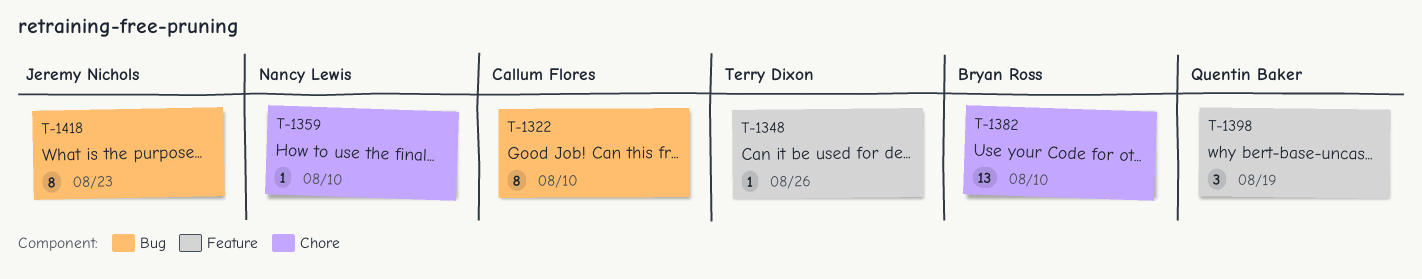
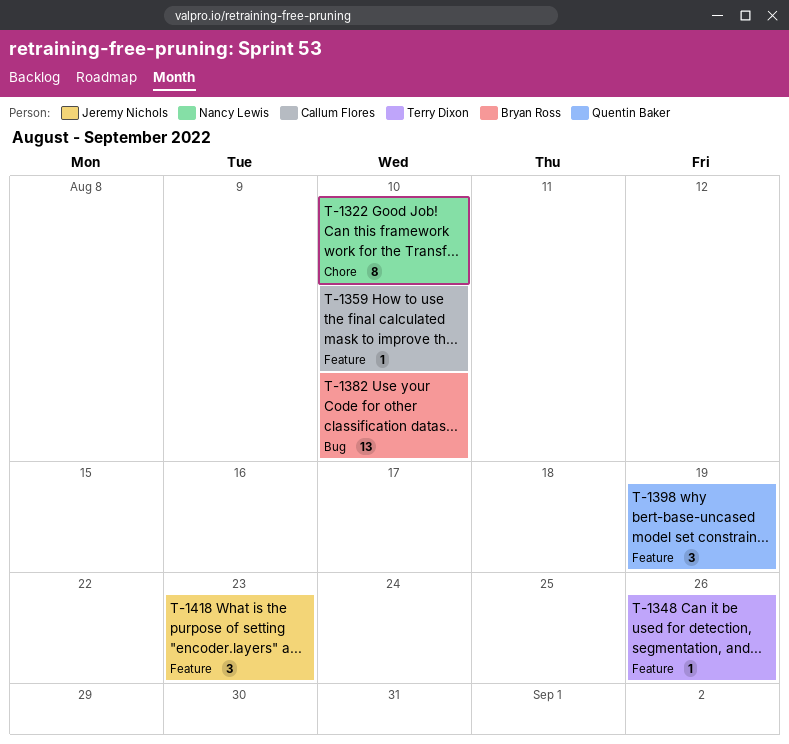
T-1322, owner: Callum Flores -> Nancy Lewis
T-1322, label: Bug -> Chore
T-1359, owner: Nancy Lewis -> Callum Flores
T-1359, label: Chore -> Feature
T-1382, label: Chore -> Bug
T-1418, label: Bug -> Feature
T-1418, estimate: 8 -> 3

